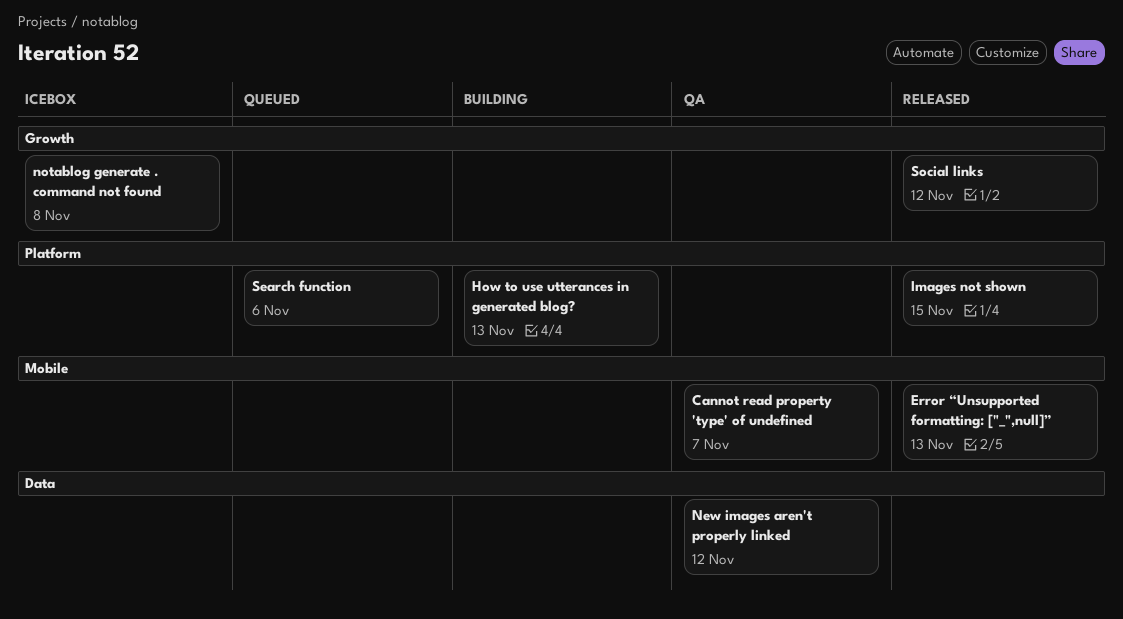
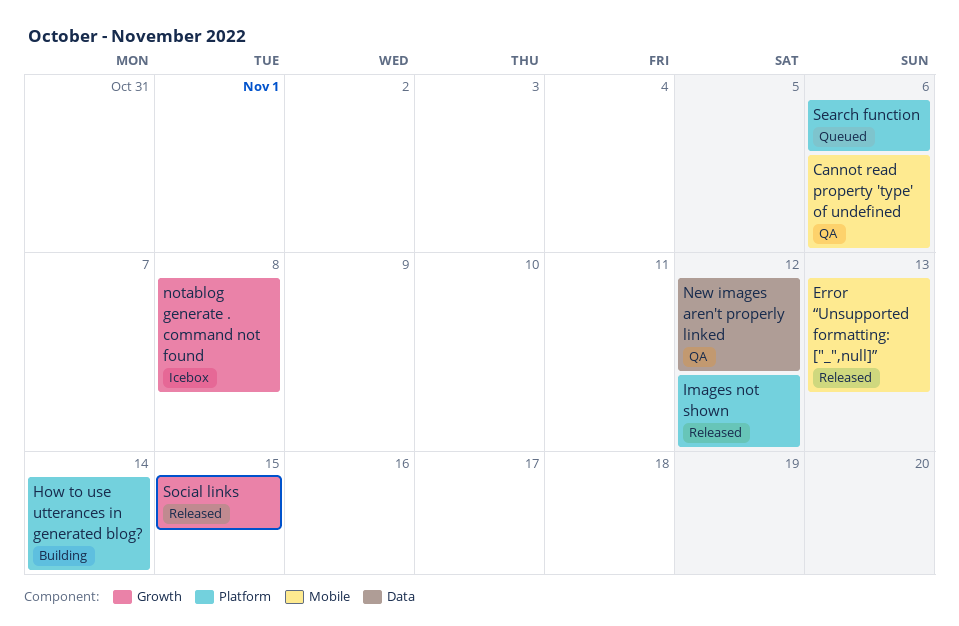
Cannot read property 'type' of undefined, due: Nov 7 -> Nov 6
How to use utterances in generated blog?, due: Nov 13 -> Nov 14
Images not shown, due: Nov 15 -> Nov 12
Social links, due: Nov 12 -> Nov 15

